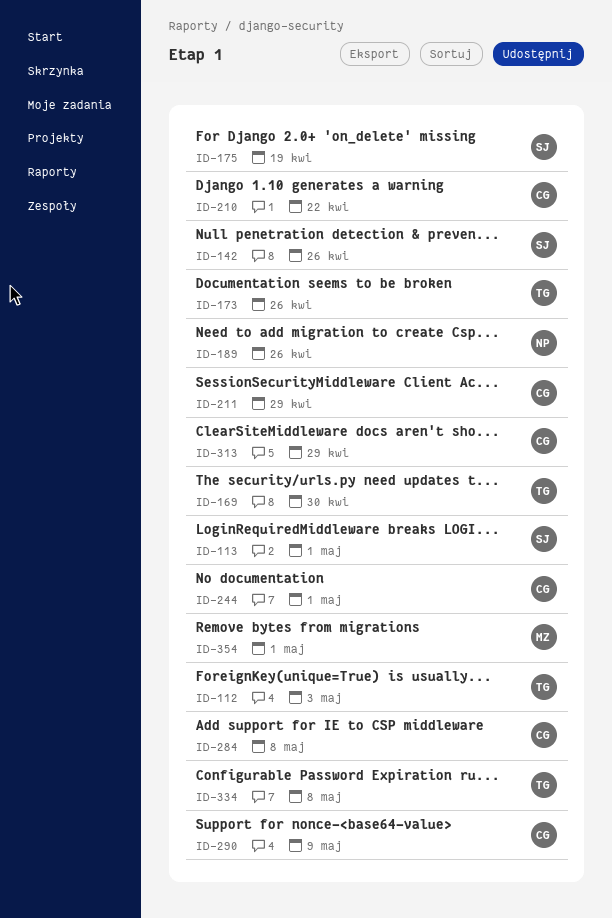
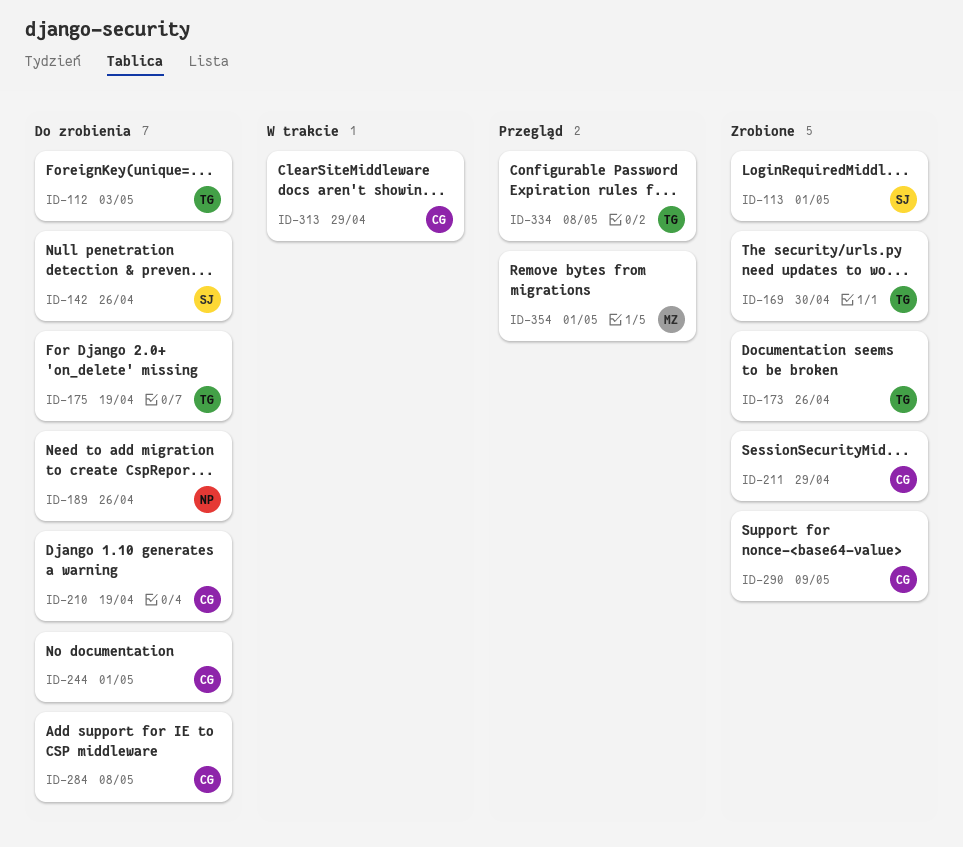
ID-175, owner: SJ -> TG
ID-210, due: Apr 22 -> Apr 19

